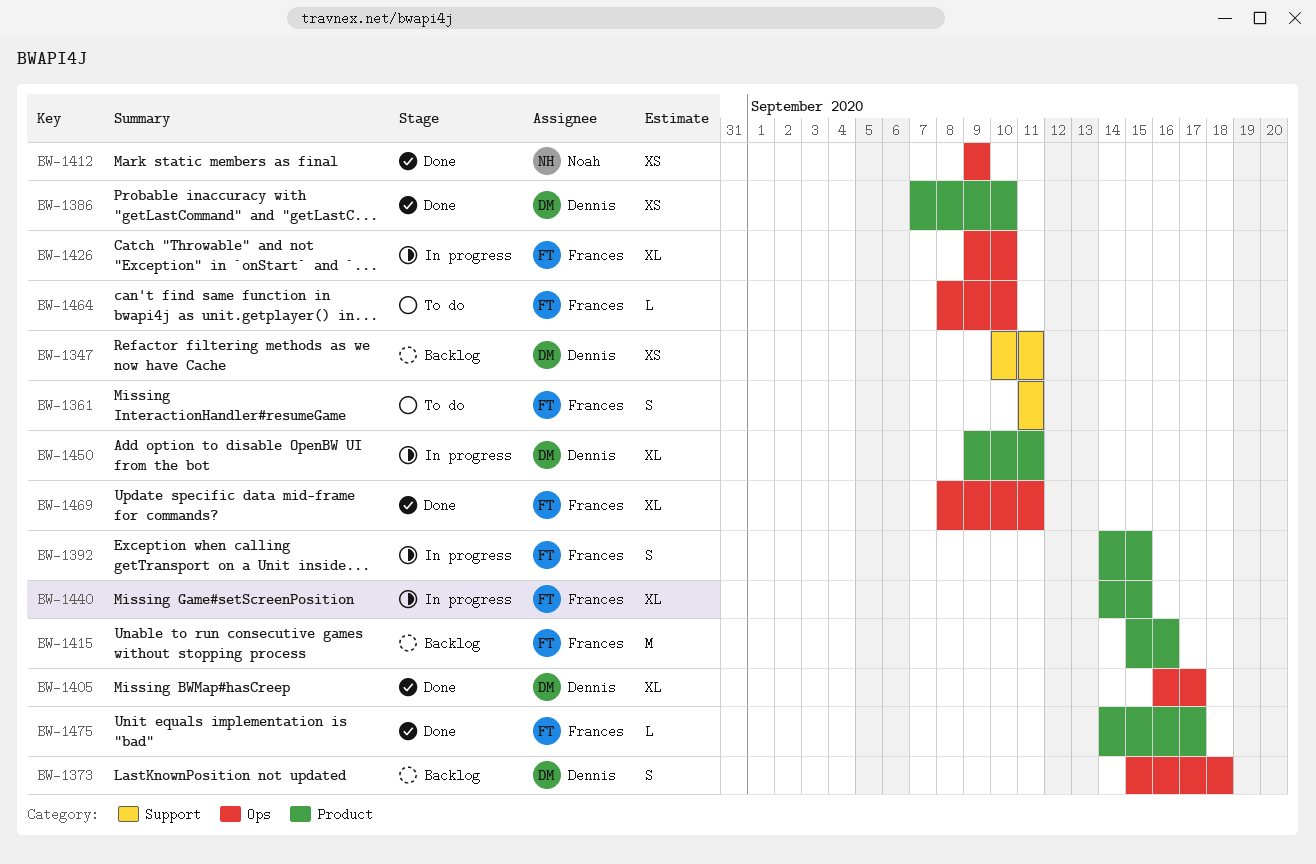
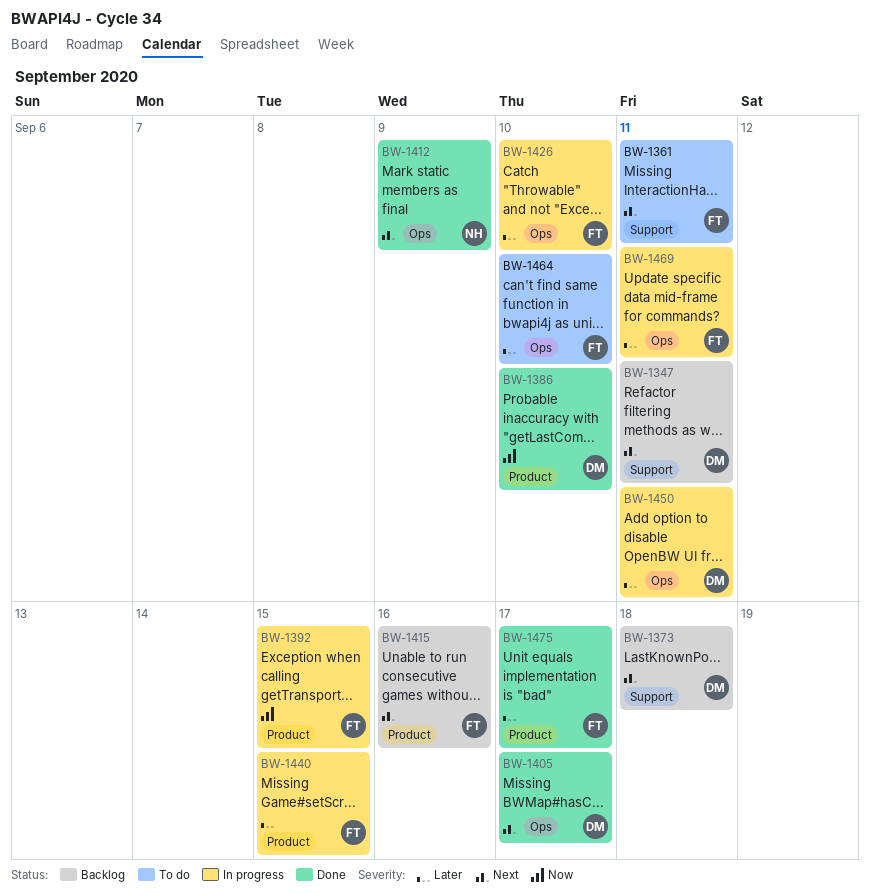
BW-1373, label: Ops -> Support
BW-1450, label: Product -> Ops
BW-1469, status: Done -> In progress

